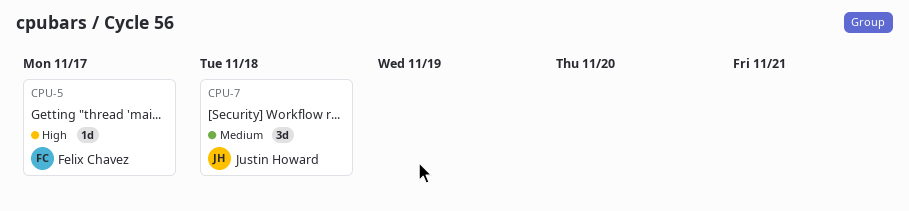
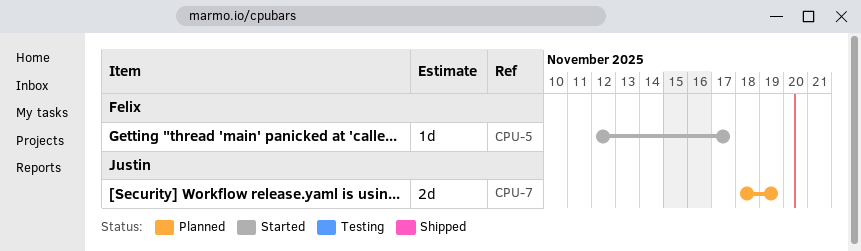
CPU-7, estimate: 3d -> 2d
CPU-7, due: Nov 18 -> Nov 19

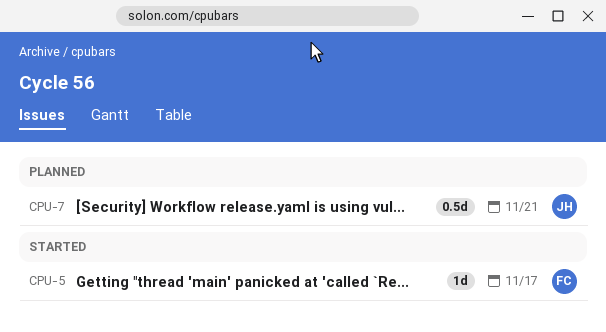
CPU-7, estimate: 2d -> 0.5d
CPU-7, due: Nov 19 -> Nov 21

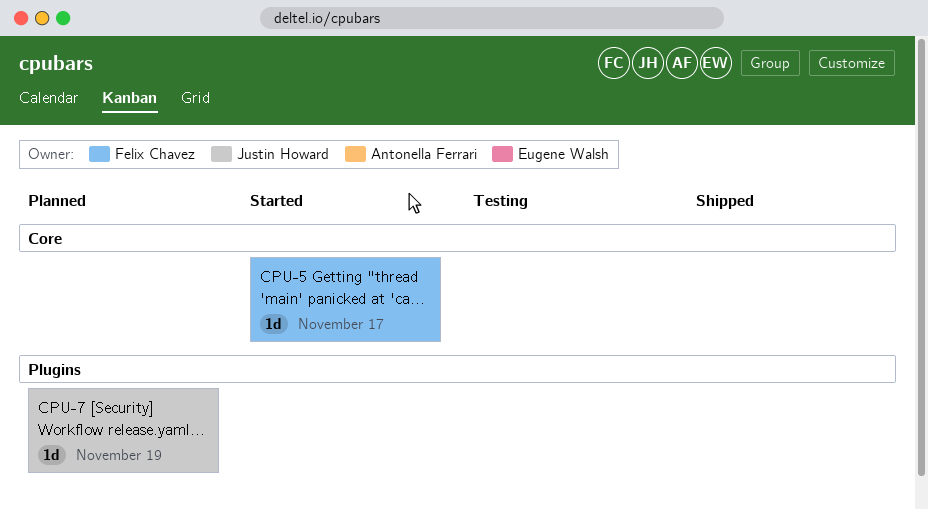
CPU-7, estimate: 0.5d -> 1d
CPU-7, due: Nov 21 -> Nov 19

